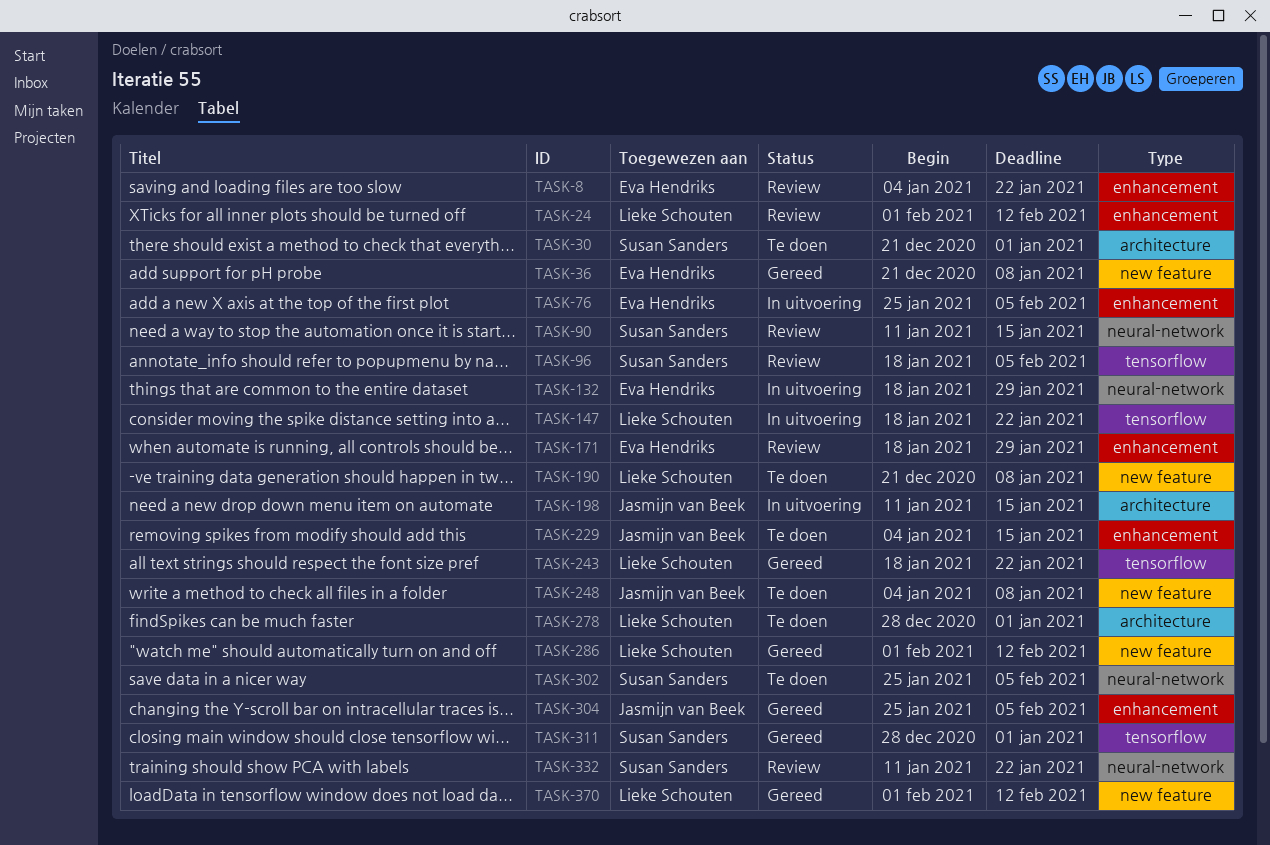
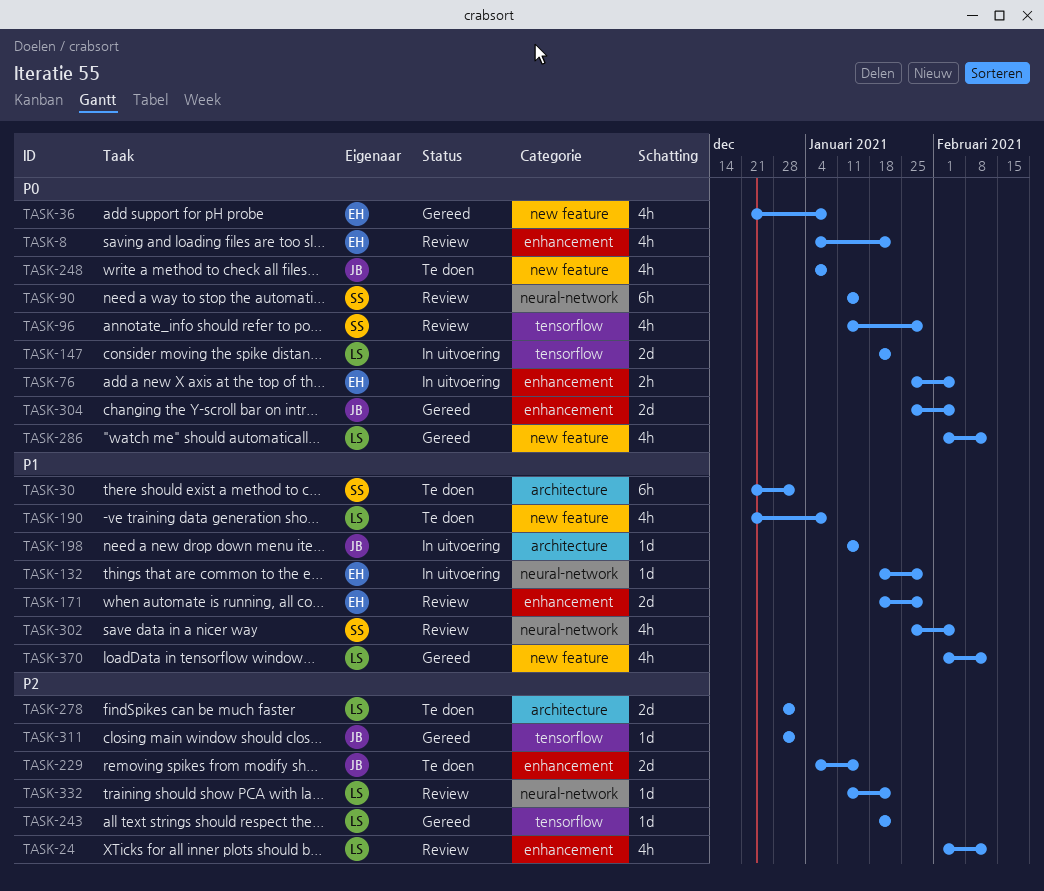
TASK-96, start: Jan 18 -> Jan 11
TASK-96, due: Feb 5 -> Jan 29
TASK-302, status: Te doen -> Review
TASK-311, owner: Susan Sanders -> Jasmijn van Beek
TASK-332, owner: Susan Sanders -> Lieke Schouten

